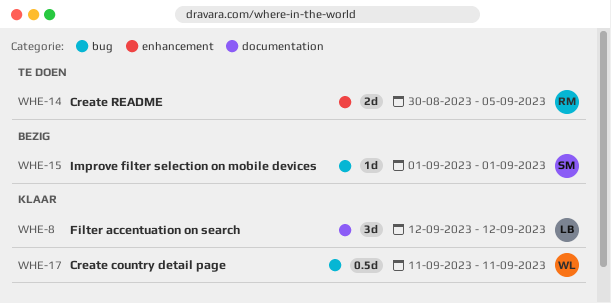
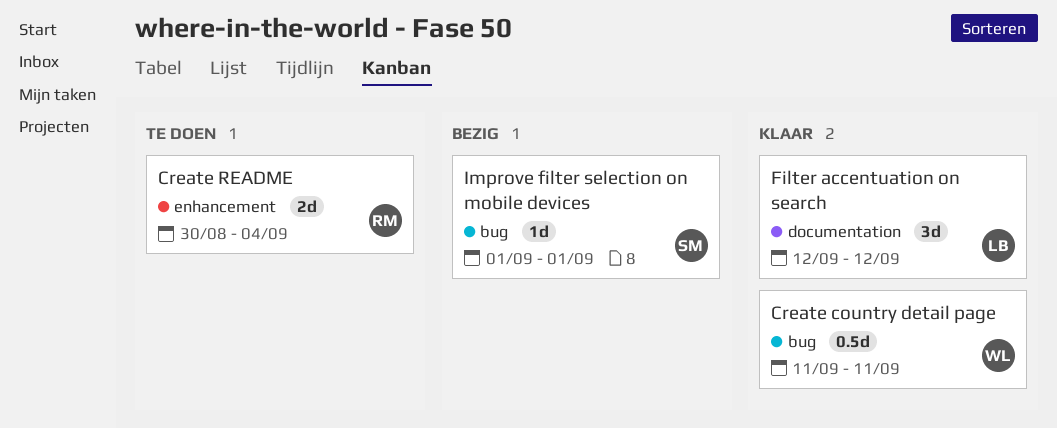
Create README, due: Sep 5 -> Sep 4

